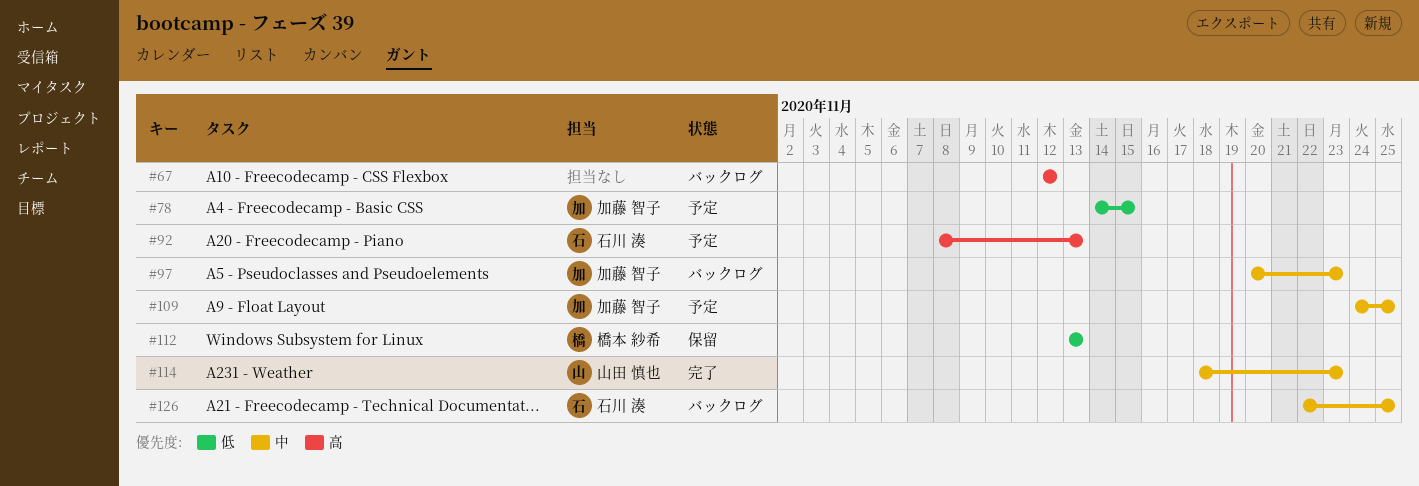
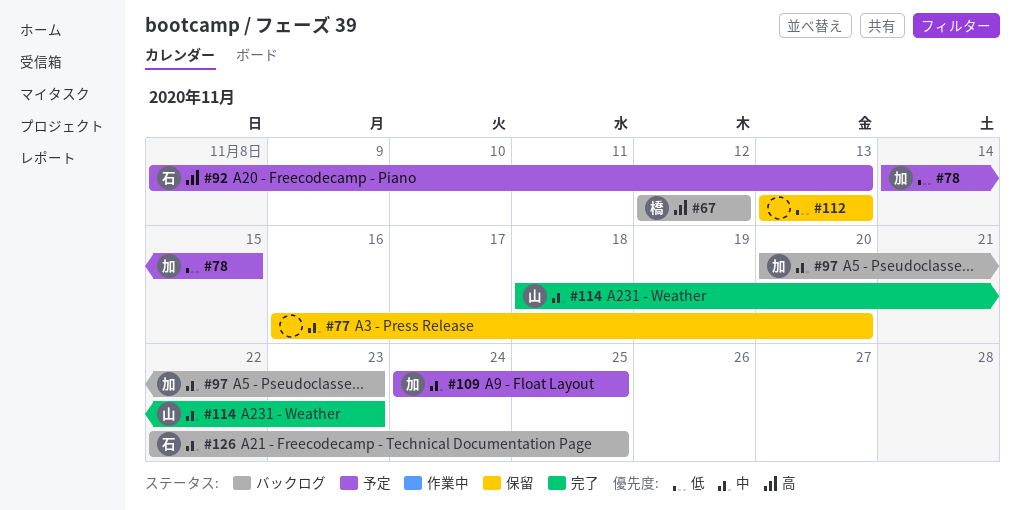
#67, owner: none -> 橋本 紗希
#77: none -> present
#112, owner: 橋本 紗希 -> none

